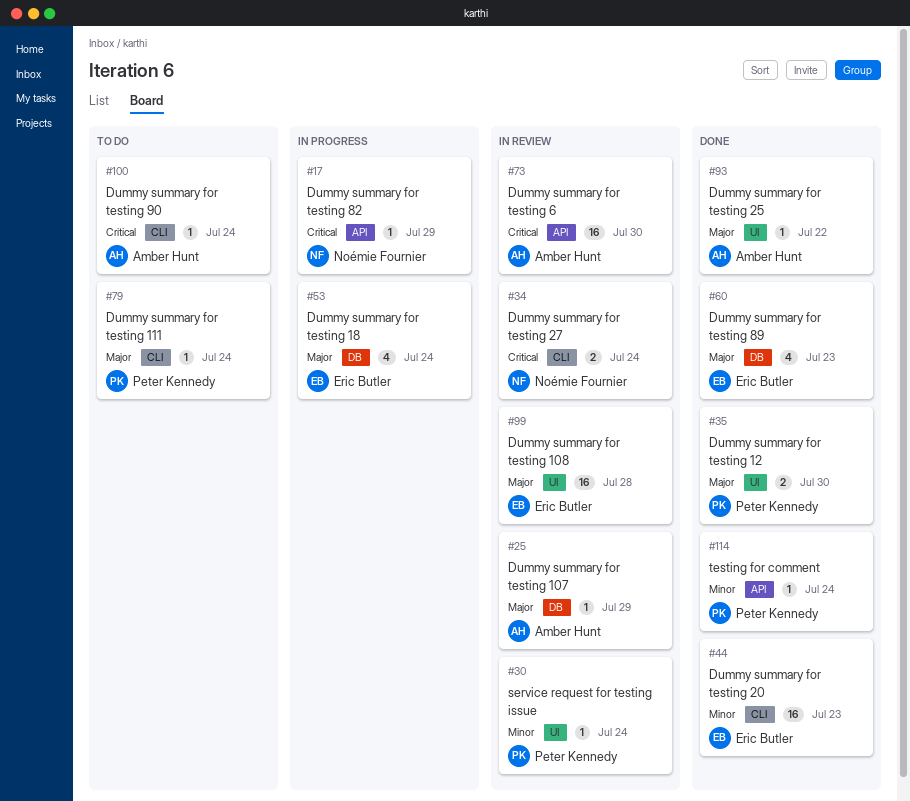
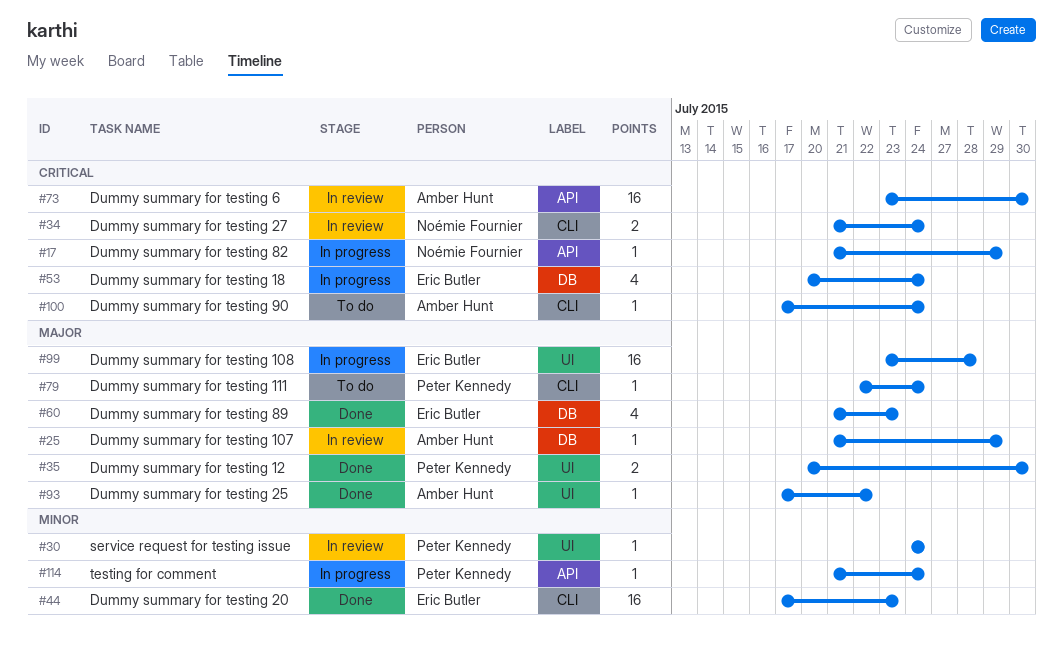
#53, priority: Major -> Critical
#99, status: In review -> In progress
#114, status: Done -> In progress

